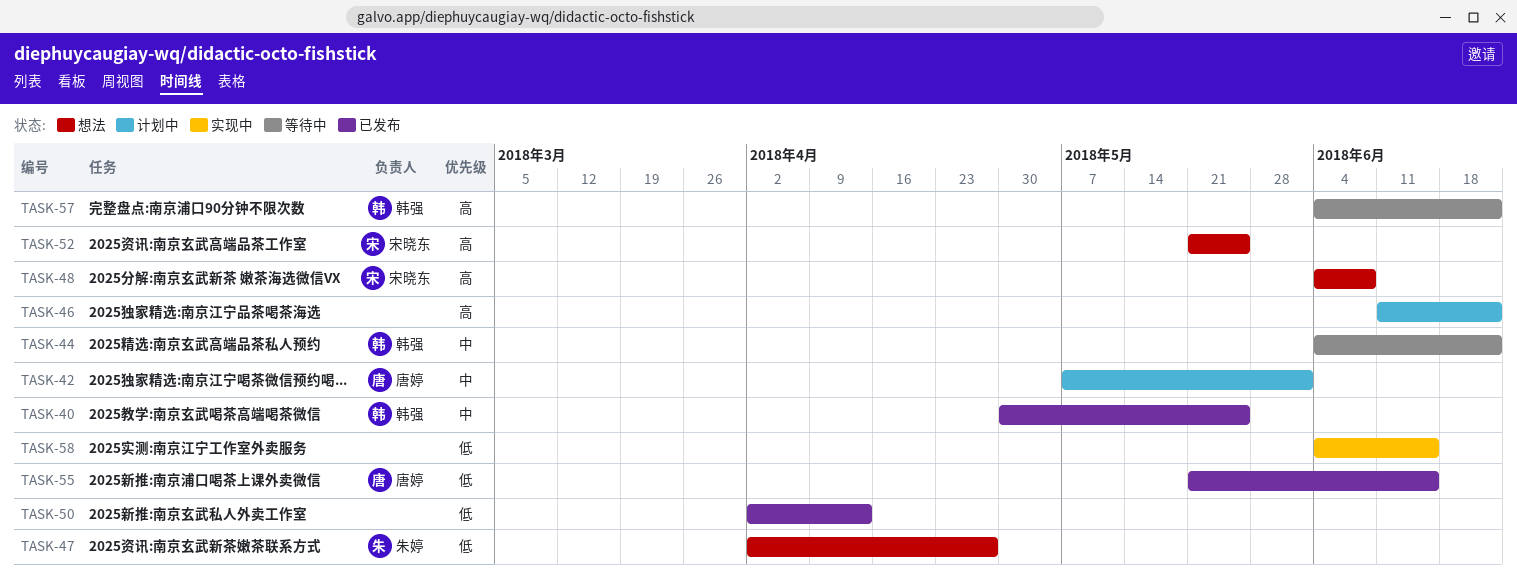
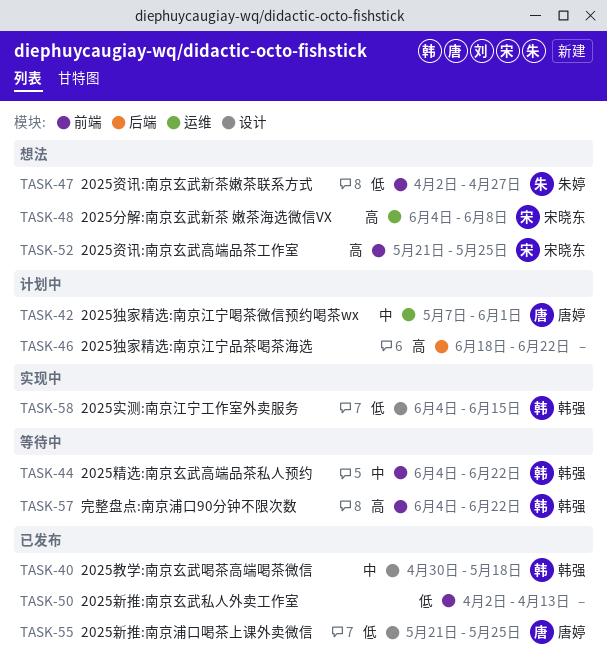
TASK-40, due: May 25 -> May 18
TASK-46, start: Jun 11 -> Jun 18
TASK-55, due: Jun 15 -> May 25
TASK-58, owner: none -> 韩强

